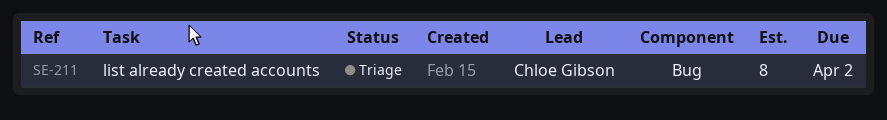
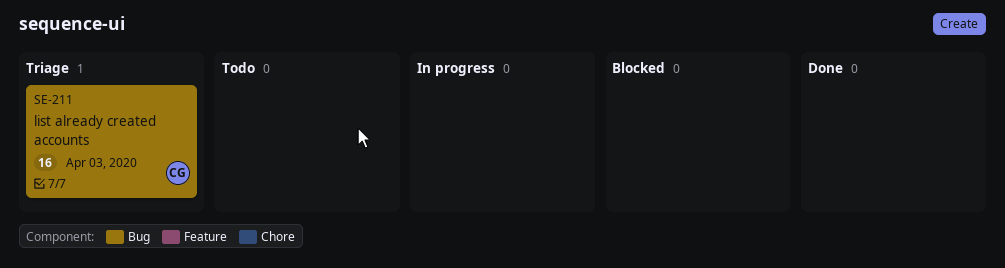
SE-211, estimate: 8 -> 16
SE-211, due: Apr 2 -> Apr 3

